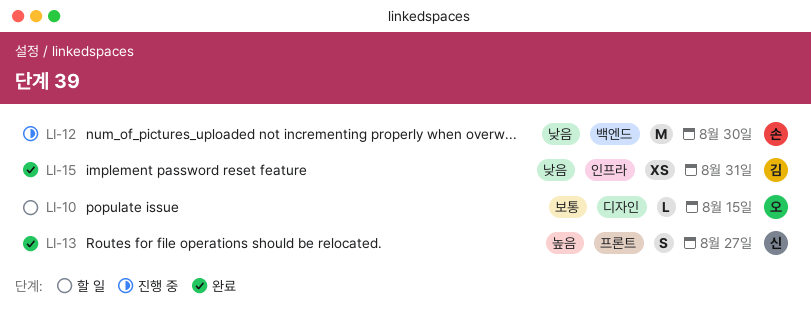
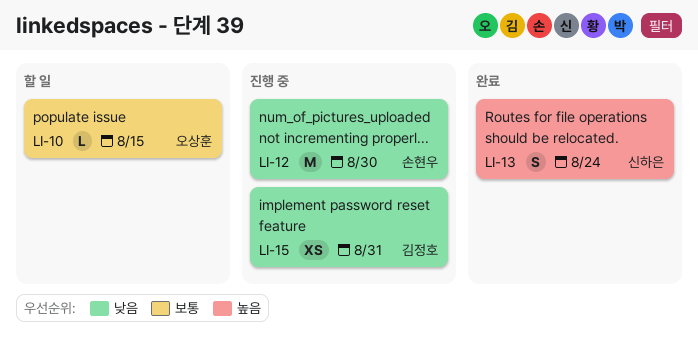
LI-13, due: Aug 27 -> Aug 24
LI-15, status: 완료 -> 진행 중

